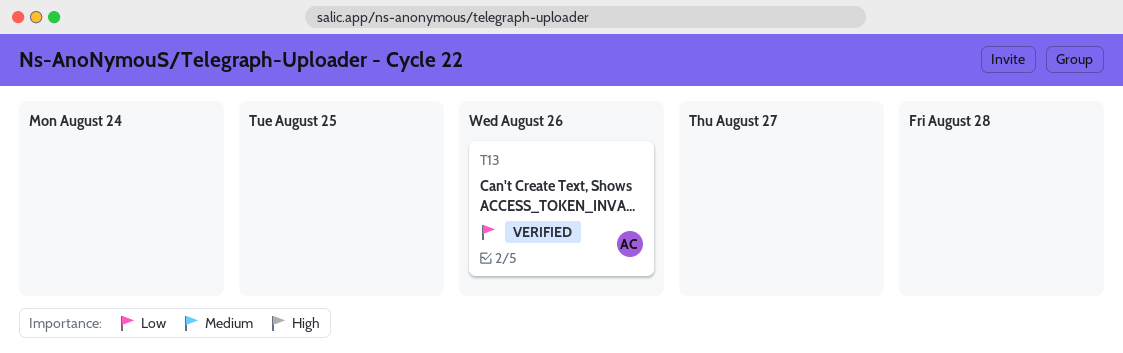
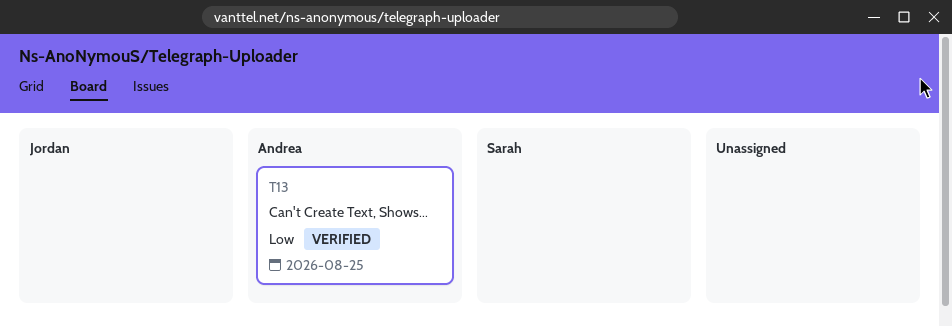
T13, due: Aug 26 -> Aug 25

